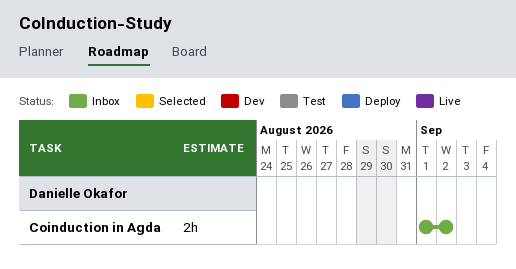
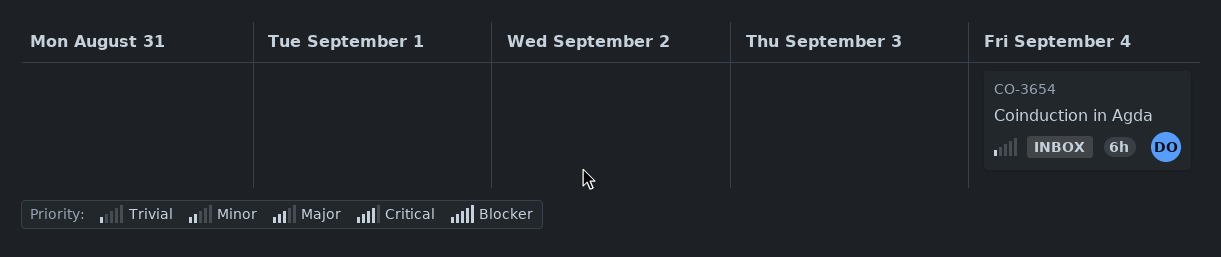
Coinduction in Agda, estimate: 2h -> 6h
Coinduction in Agda, due: Sep 2 -> Sep 4

